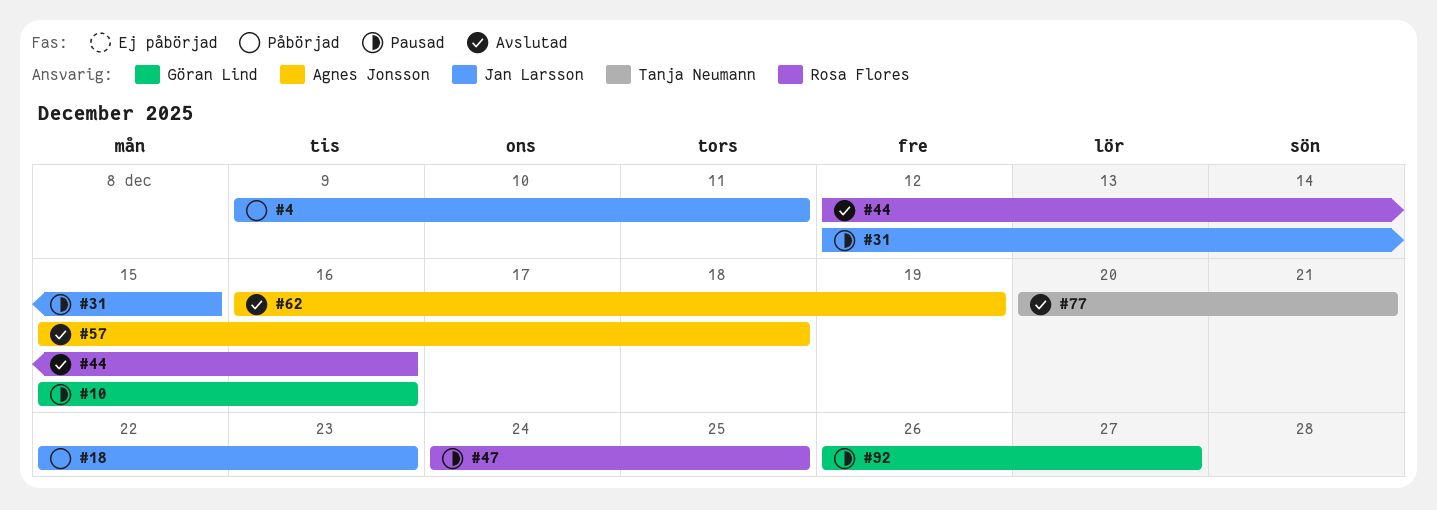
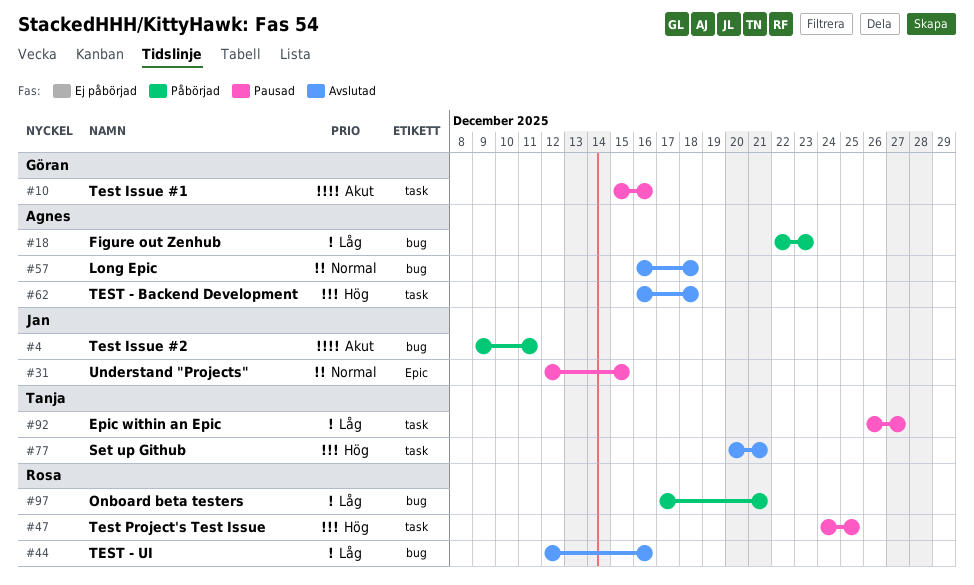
#18, owner: Jan Larsson -> Agnes Jonsson
#57, start: Dec 15 -> Dec 16
#62, due: Dec 19 -> Dec 18
#92, owner: Göran Lind -> Tanja Neumann
#97: none -> present

